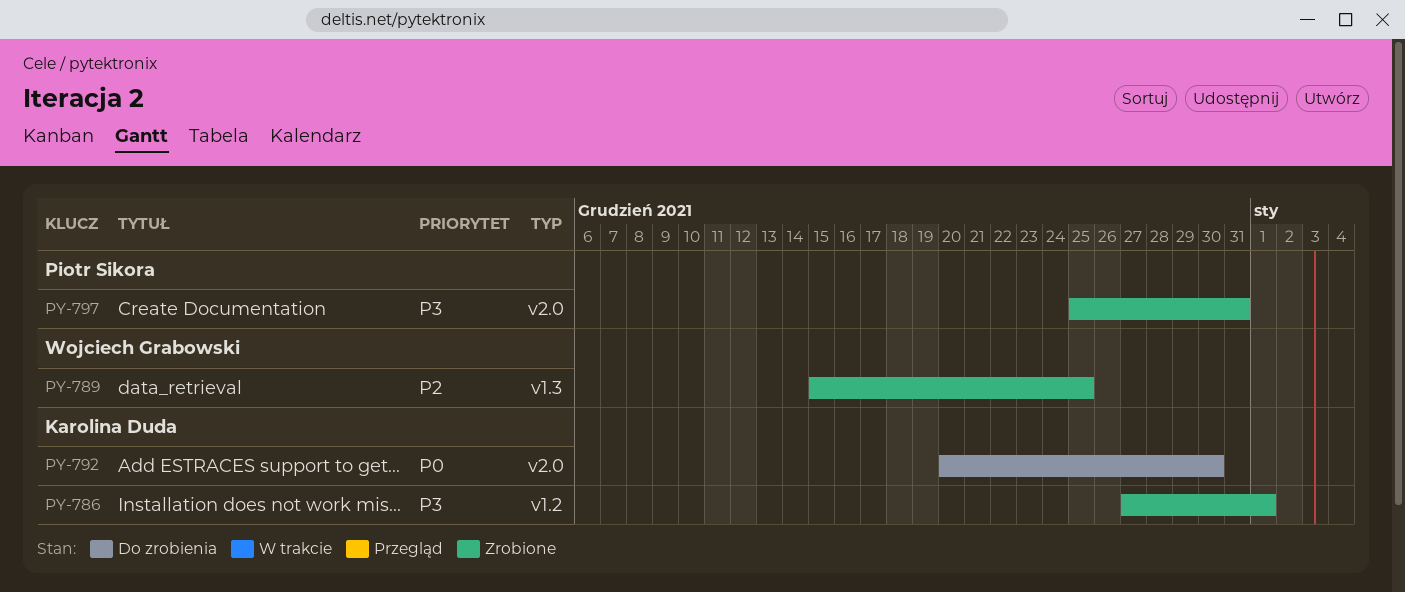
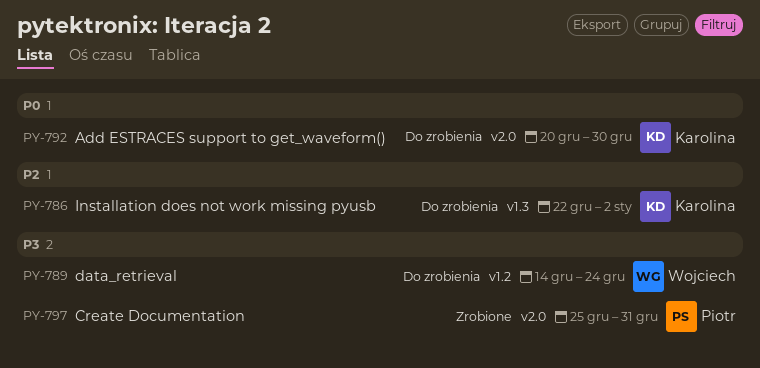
PY-786, status: Zrobione -> Do zrobienia
PY-786, priority: P3 -> P2
PY-786, label: v1.2 -> v1.3
PY-786, start: Dec 27 -> Dec 22
PY-786, due: Jan 1 -> Jan 2
PY-789, status: Zrobione -> Do zrobienia
PY-789, priority: P2 -> P3
PY-789, label: v1.3 -> v1.2
PY-789, start: Dec 15 -> Dec 14
PY-789, due: Dec 25 -> Dec 24

